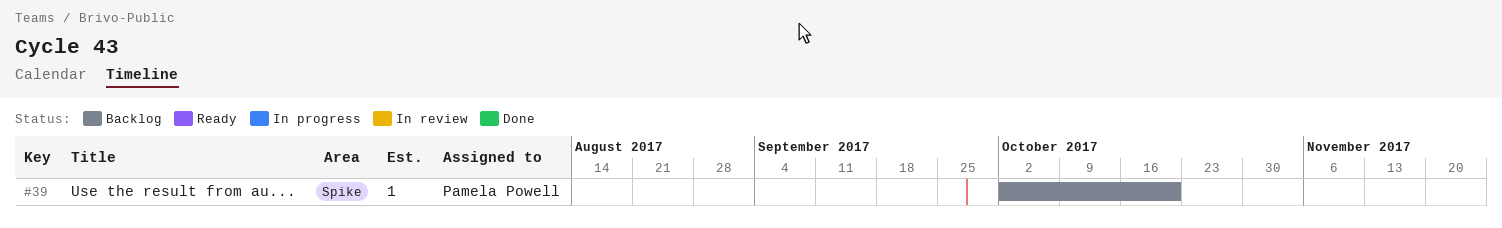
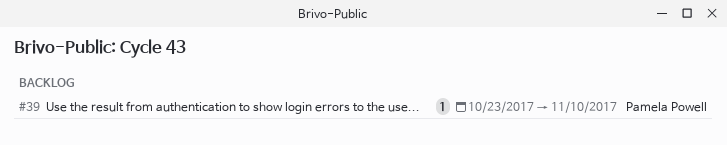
#39, start: Oct 2 -> Oct 23
#39, due: Oct 20 -> Nov 10

